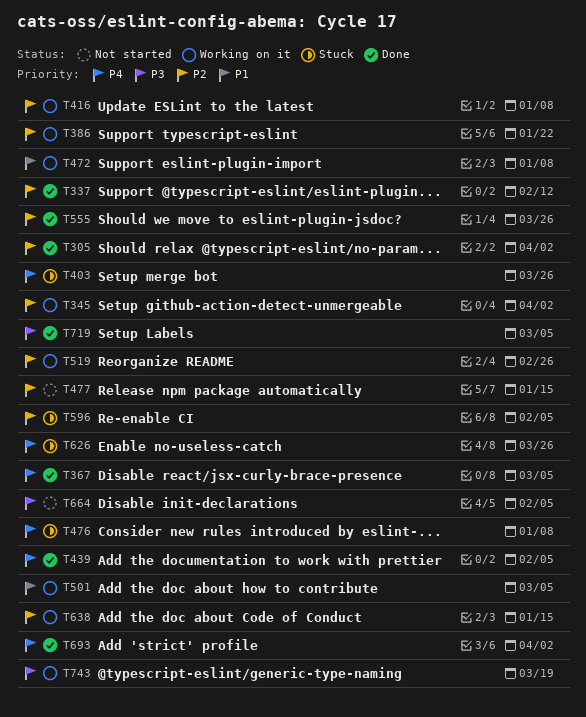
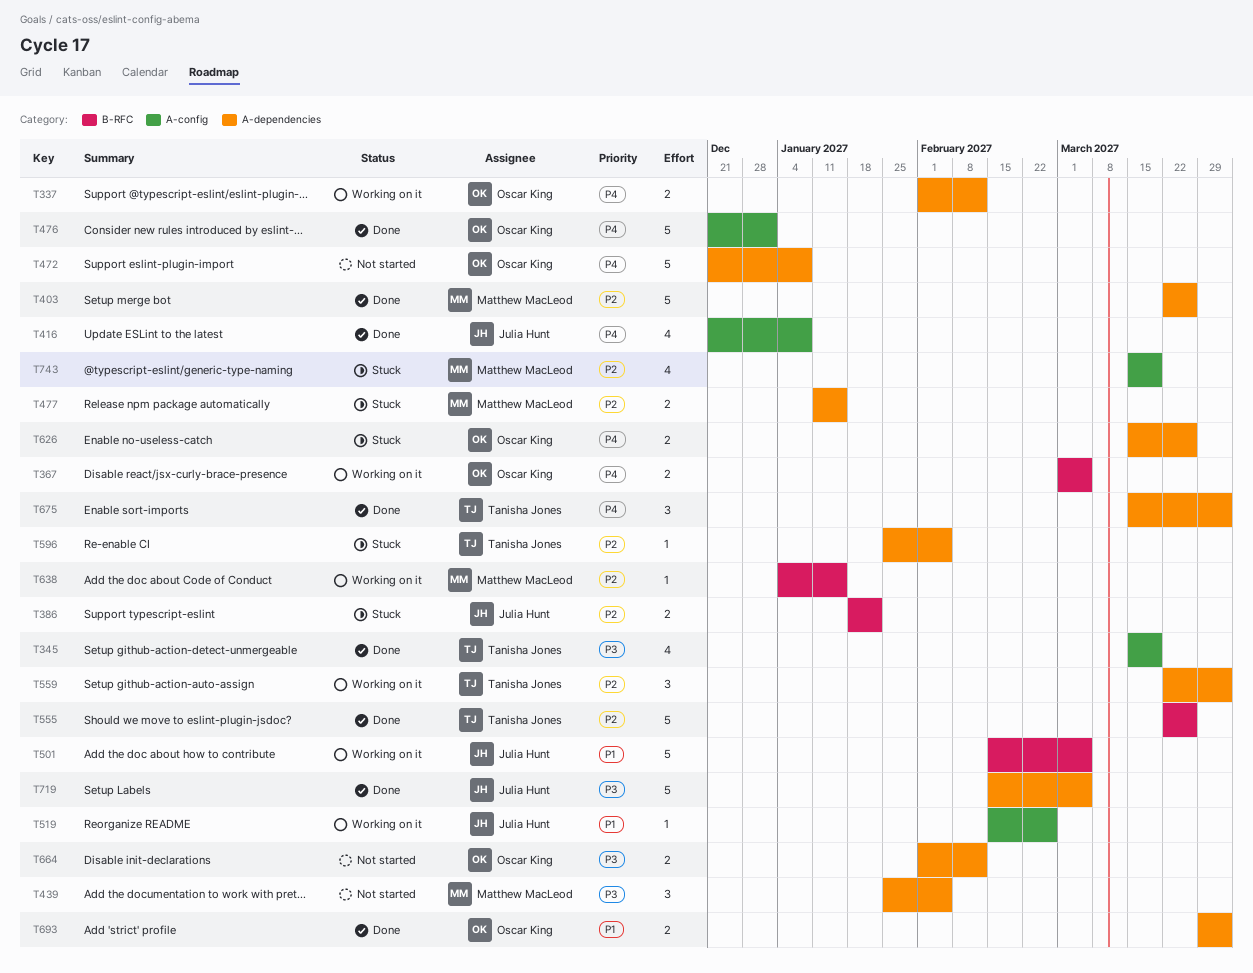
T305: present -> none
T337, status: Done -> Working on it
T337, priority: P2 -> P4
T345, status: Working on it -> Done
T345, priority: P2 -> P3
T345, due: Apr 2 -> Mar 19
T367, status: Done -> Working on it
T386, status: Working on it -> Stuck
T403, status: Stuck -> Done
T403, priority: P4 -> P2
T416, status: Working on it -> Done
T416, priority: P2 -> P4
T439, status: Done -> Not started
T439, priority: P4 -> P3
T472, status: Working on it -> Not started
T472, priority: P1 -> P4
T476, status: Stuck -> Done
T476, due: Jan 8 -> Jan 1
T477, status: Not started -> Stuck
T519, priority: P2 -> P1
T559: none -> present
T664, due: Feb 5 -> Feb 12
T675: none -> present
T693, priority: P4 -> P1
T743, status: Working on it -> Stuck
T743, priority: P3 -> P2

